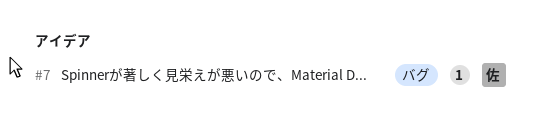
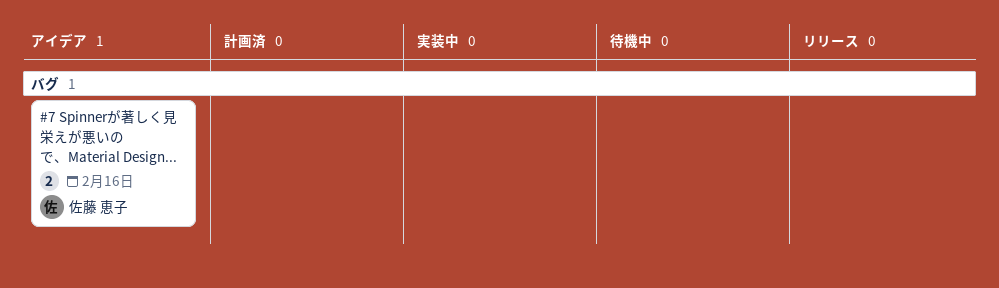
#7, estimate: 1 -> 2

